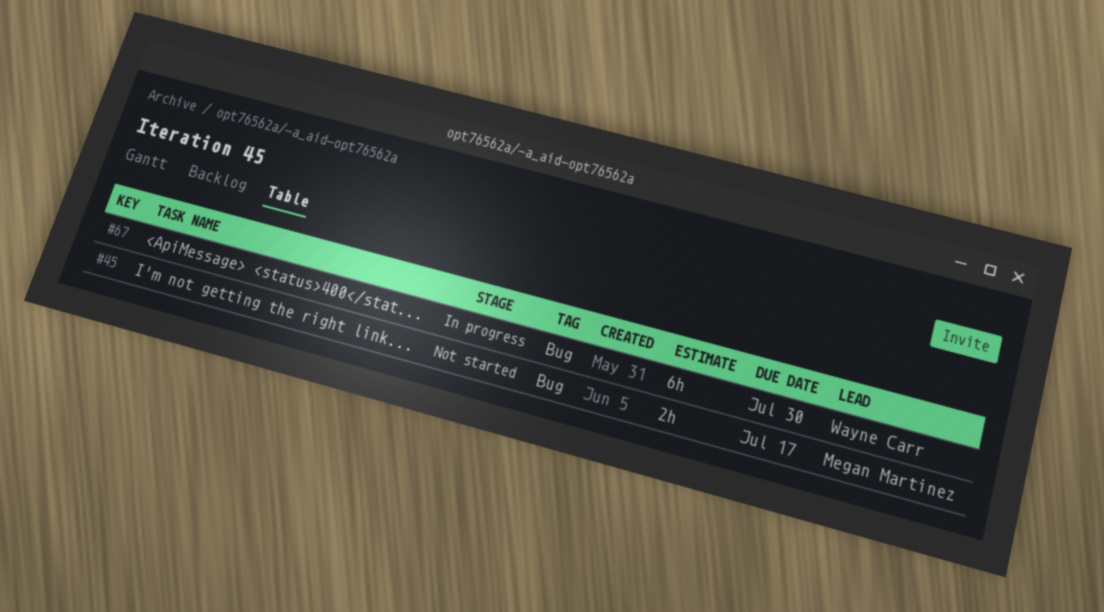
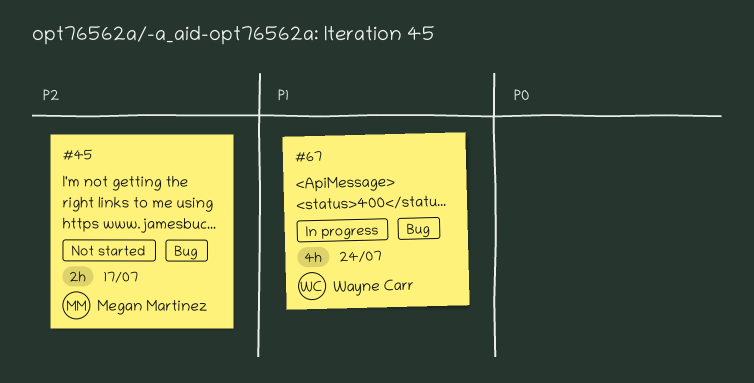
#67, estimate: 6h -> 4h
#67, due: Jul 30 -> Jul 24

